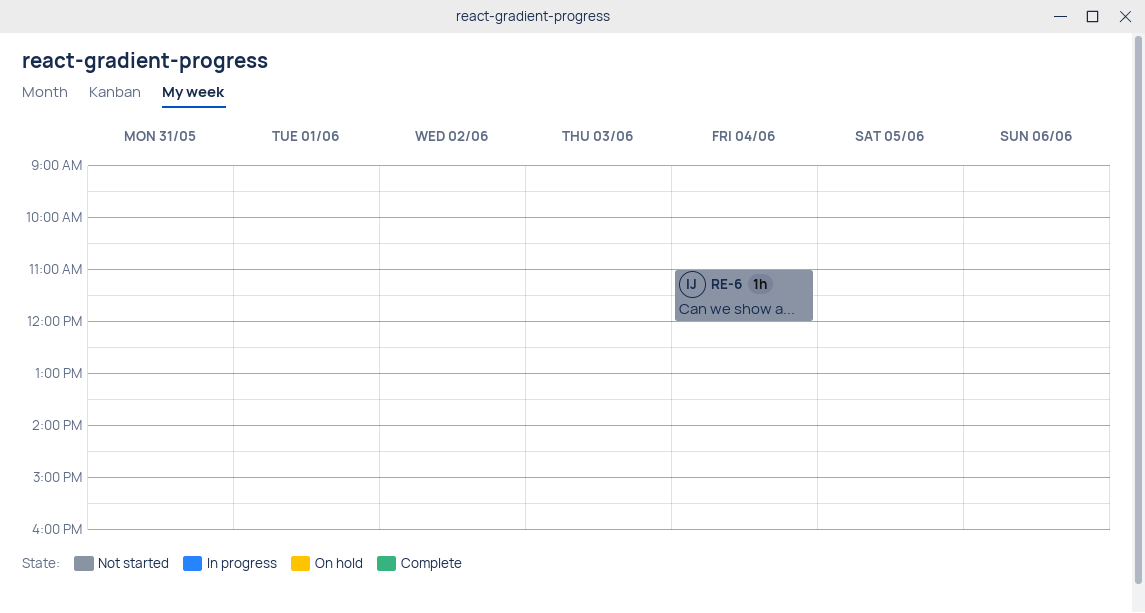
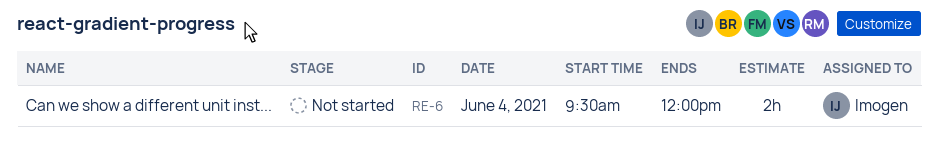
RE-6, estimate: 1h -> 2h
RE-6, begins: 11:00 -> 09:30

